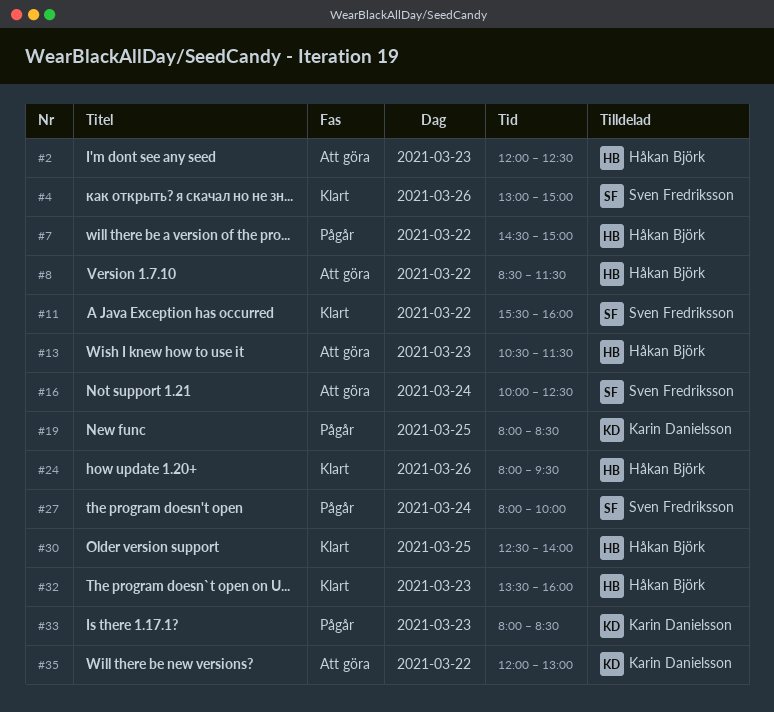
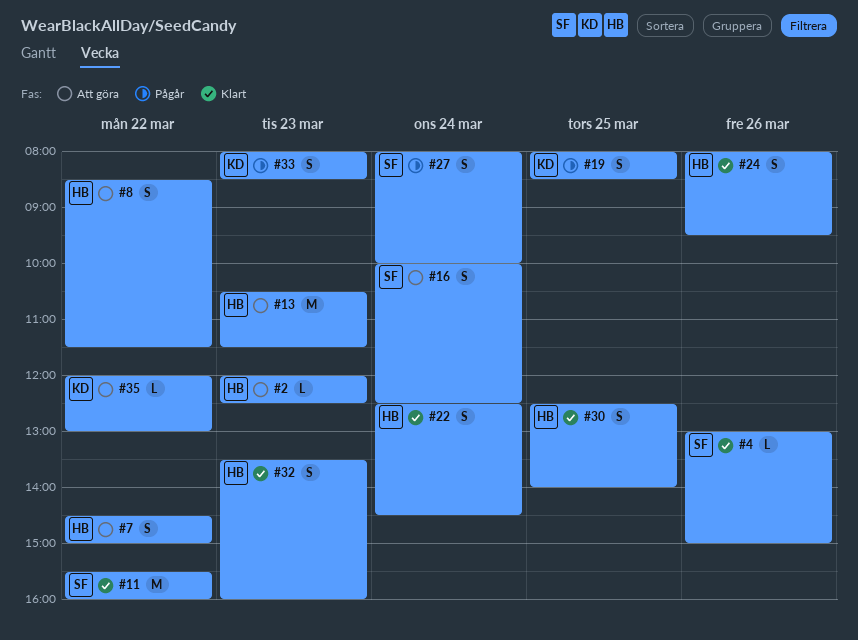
#7, status: Pågår -> Att göra
#22: none -> present

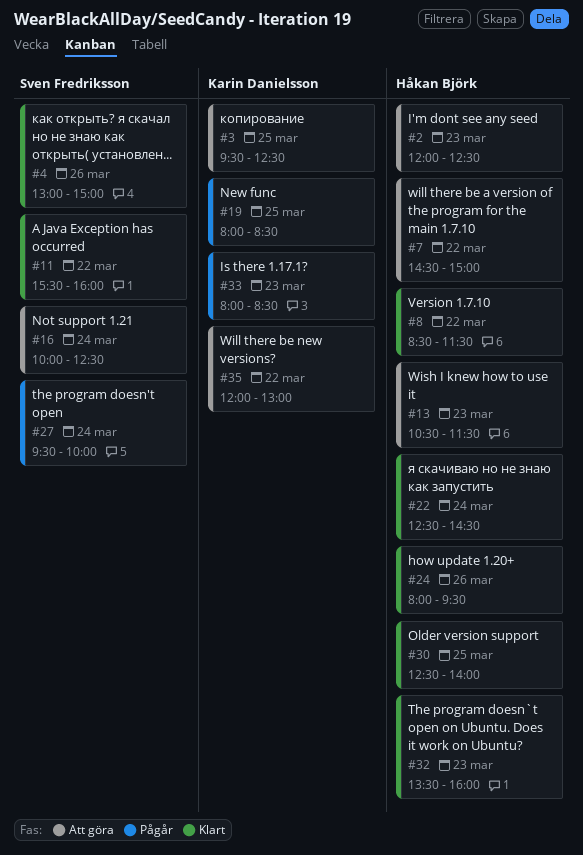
#3: none -> present
#8, status: Att göra -> Klart
#27, begins: 08:00 -> 09:30

